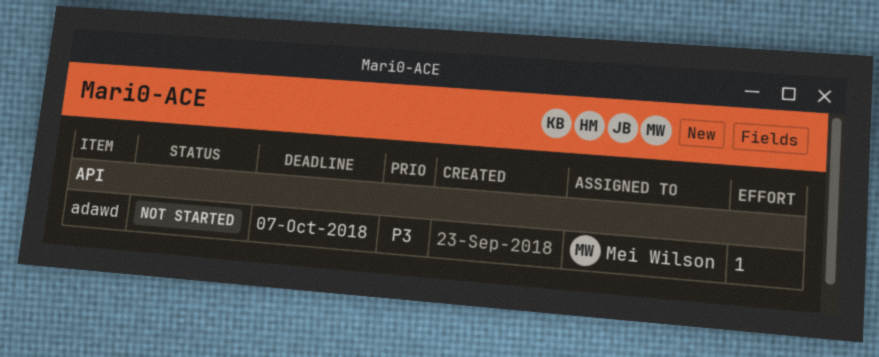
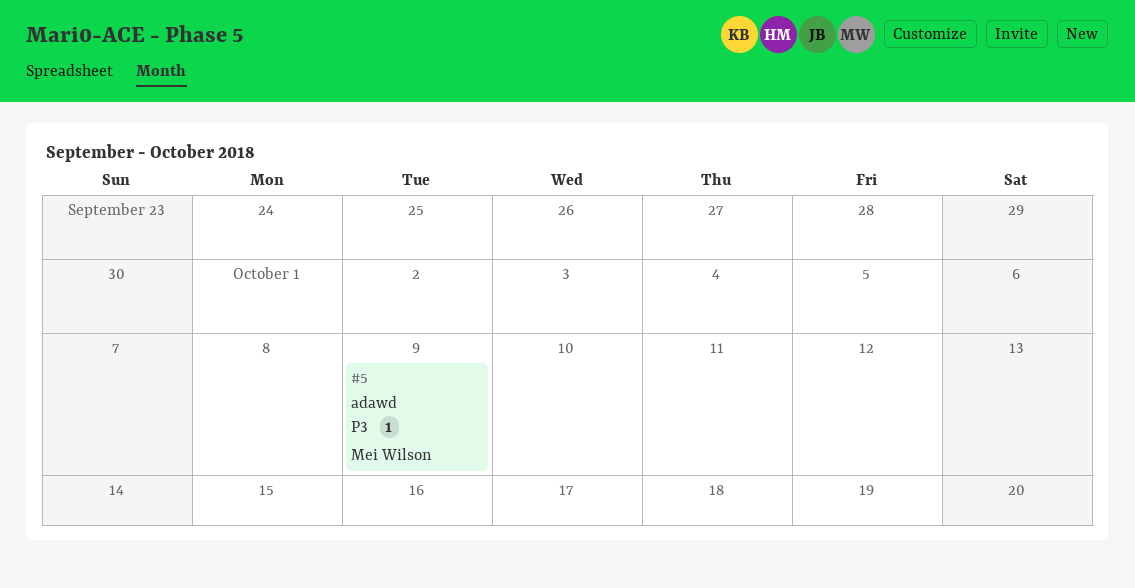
adawd, due: Oct 7 -> Oct 9

